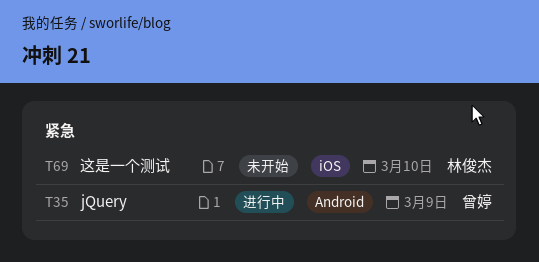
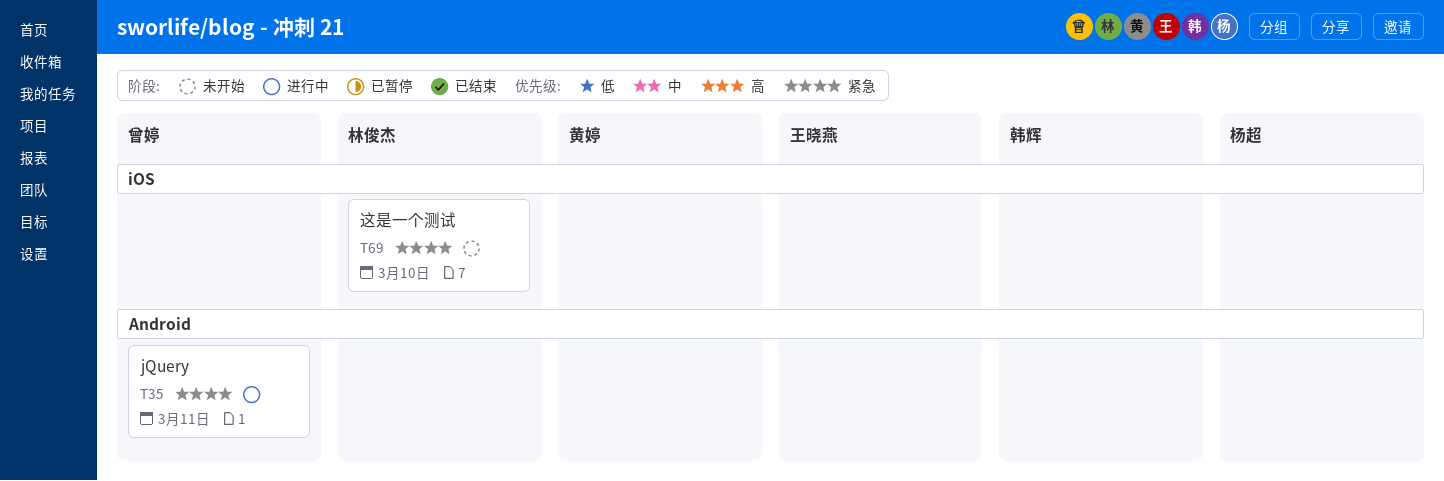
T35, due: Mar 9 -> Mar 11

